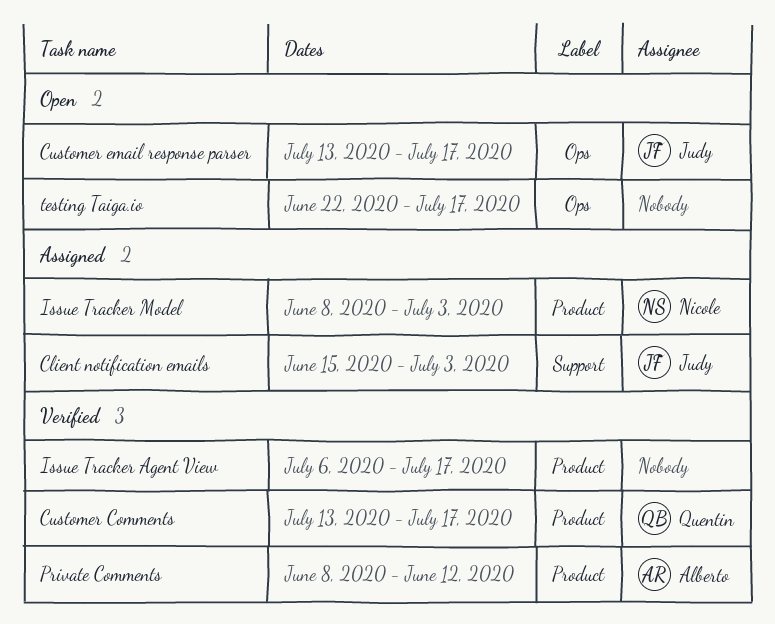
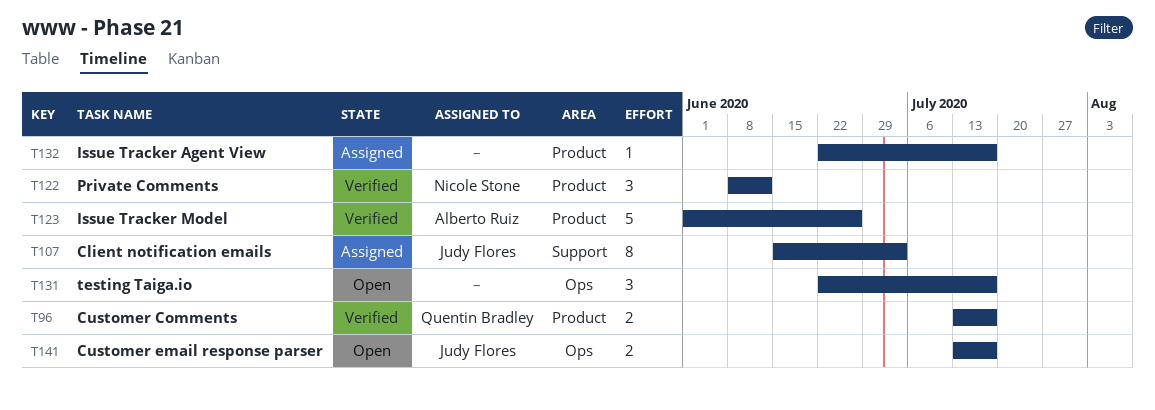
Issue Tracker Agent View, status: Verified -> Assigned
Issue Tracker Agent View, start: Jul 6 -> Jun 22
Issue Tracker Model, status: Assigned -> Verified
Issue Tracker Model, owner: Nicole Stone -> Alberto Ruiz
Issue Tracker Model, start: Jun 8 -> Jun 1
Issue Tracker Model, due: Jul 3 -> Jun 26
Private Comments, owner: Alberto Ruiz -> Nicole Stone

